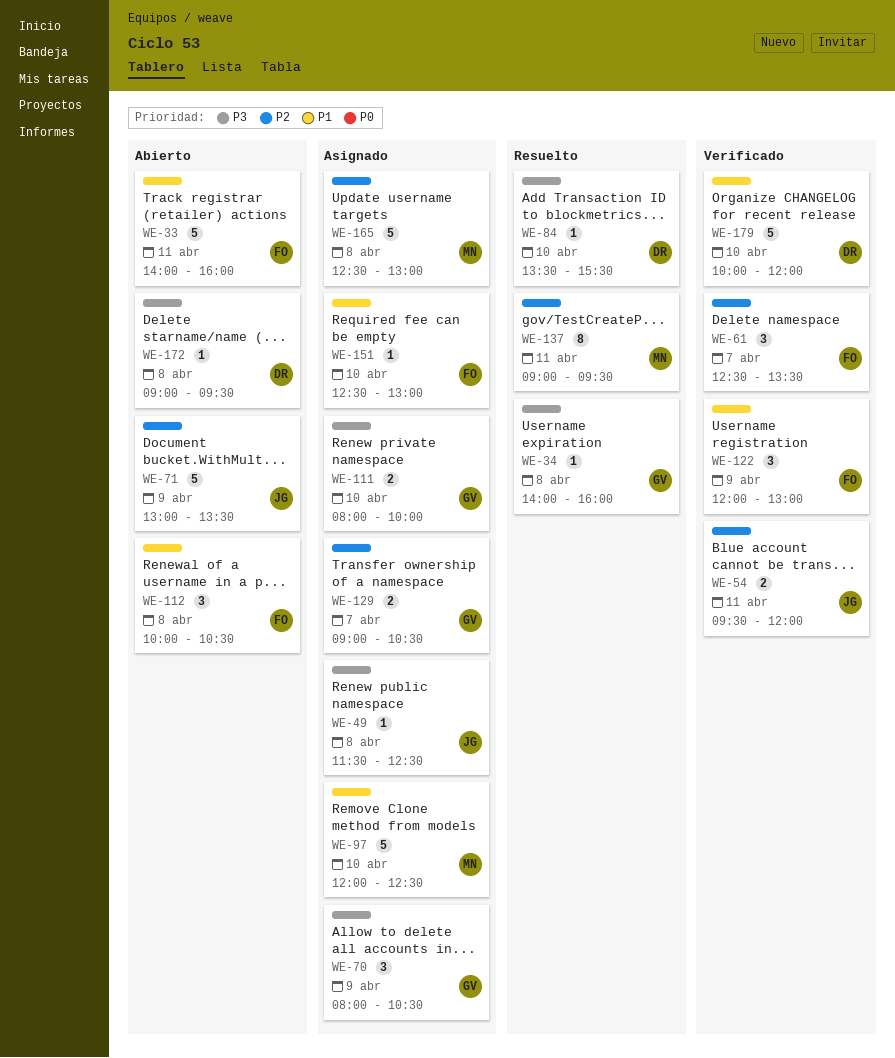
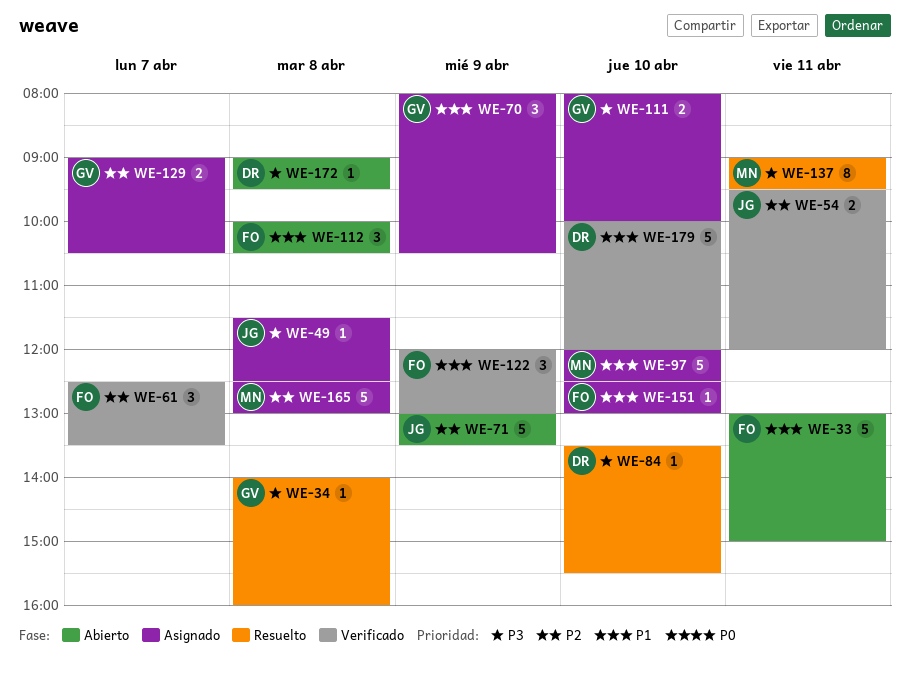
WE-33, begins: 14:00 -> 13:00
WE-33, ends: 16:00 -> 15:00
WE-70, priority: P3 -> P1
WE-137, priority: P2 -> P3

